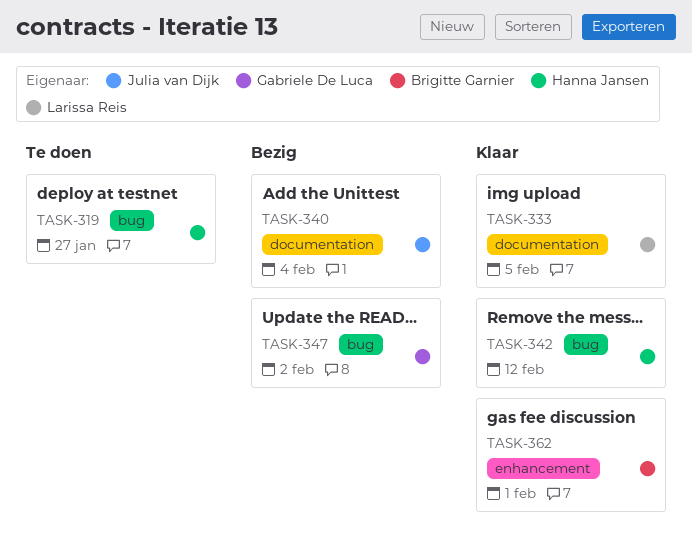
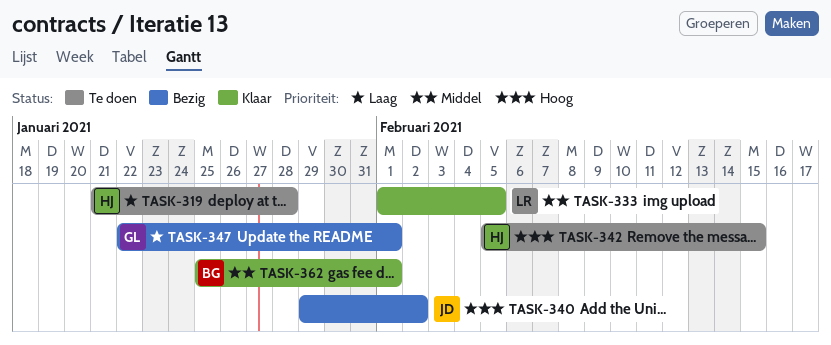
TASK-319, due: Jan 27 -> Jan 28
TASK-340, due: Feb 4 -> Feb 2
TASK-342, status: Klaar -> Te doen
TASK-342, due: Feb 12 -> Feb 15
TASK-347, due: Feb 2 -> Feb 1

